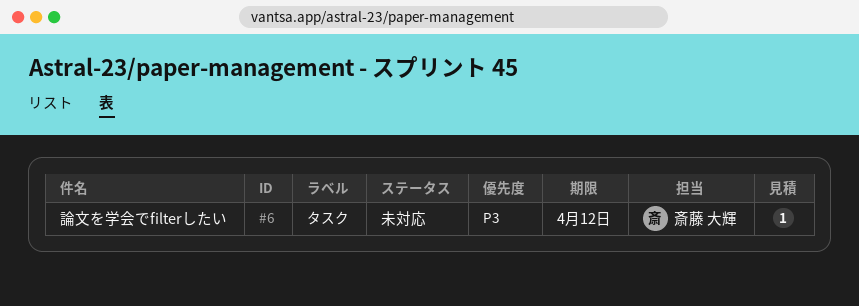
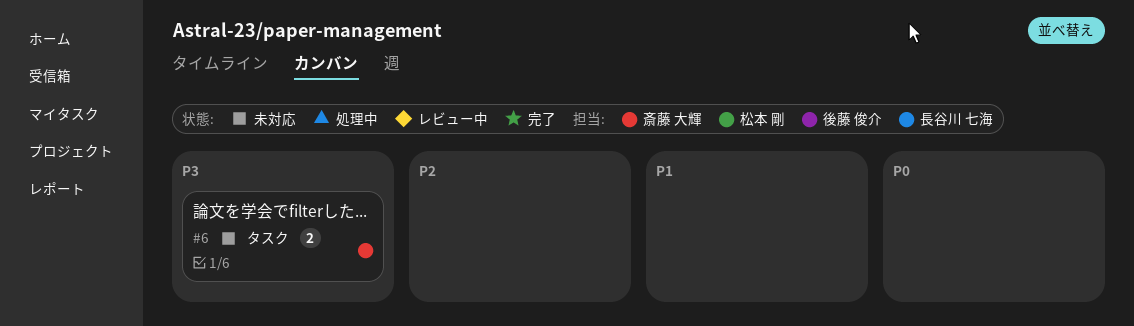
#6, estimate: 1 -> 2

